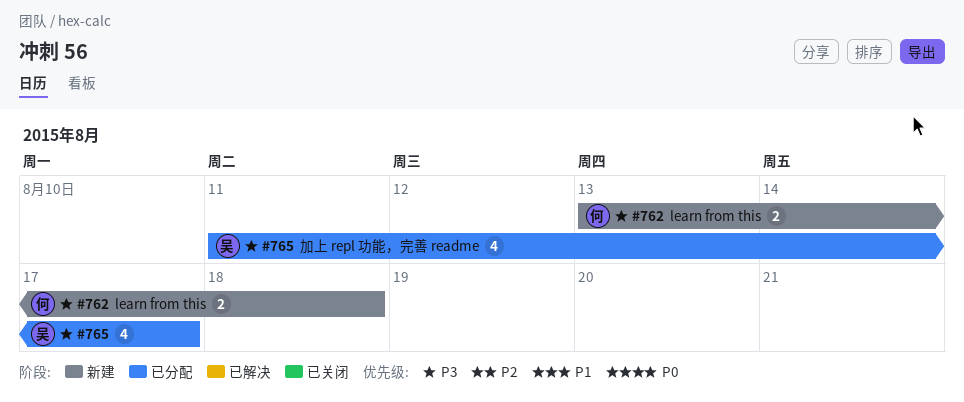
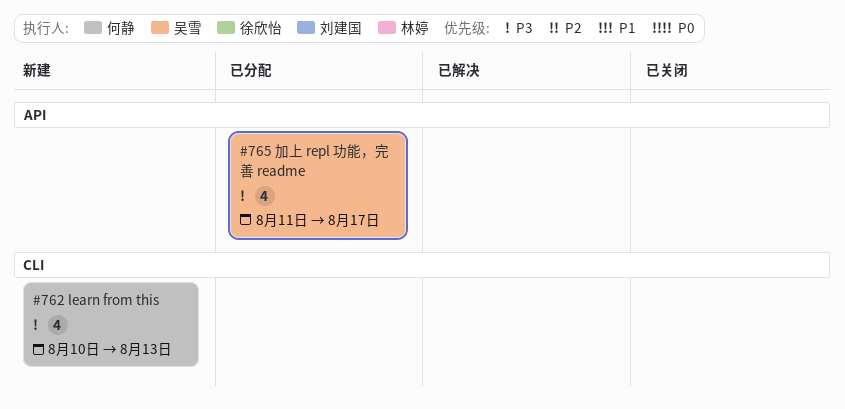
#762, estimate: 2 -> 4
#762, start: Aug 13 -> Aug 10
#762, due: Aug 18 -> Aug 13

